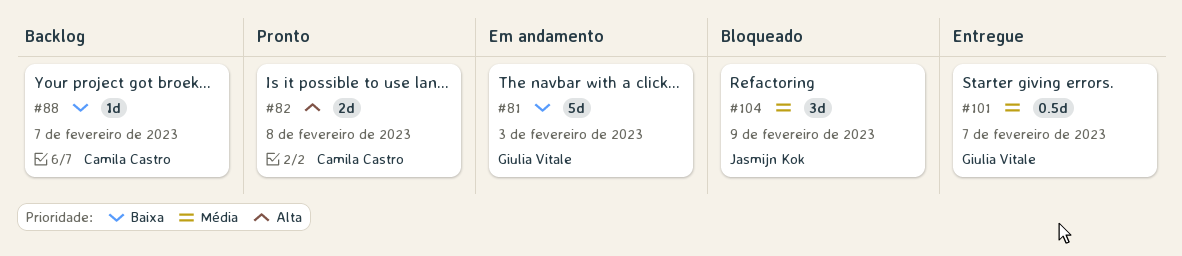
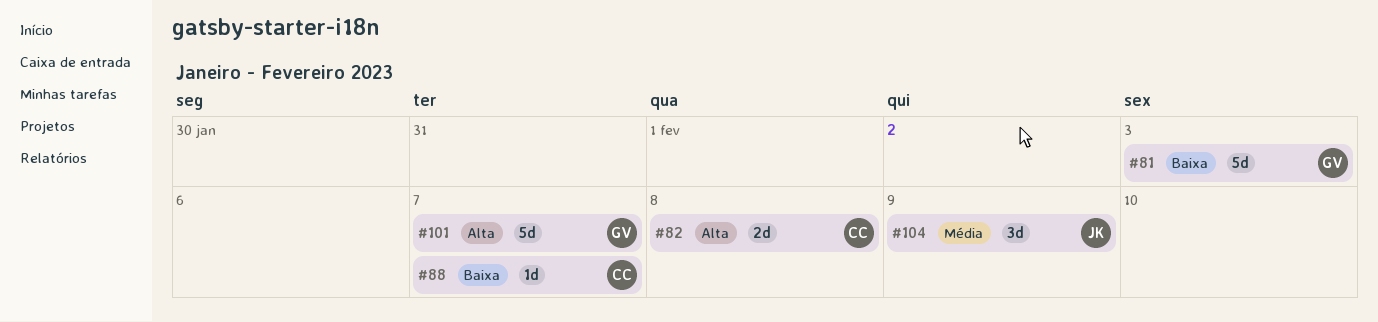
#101, priority: Média -> Alta
#101, estimate: 0.5d -> 5d

